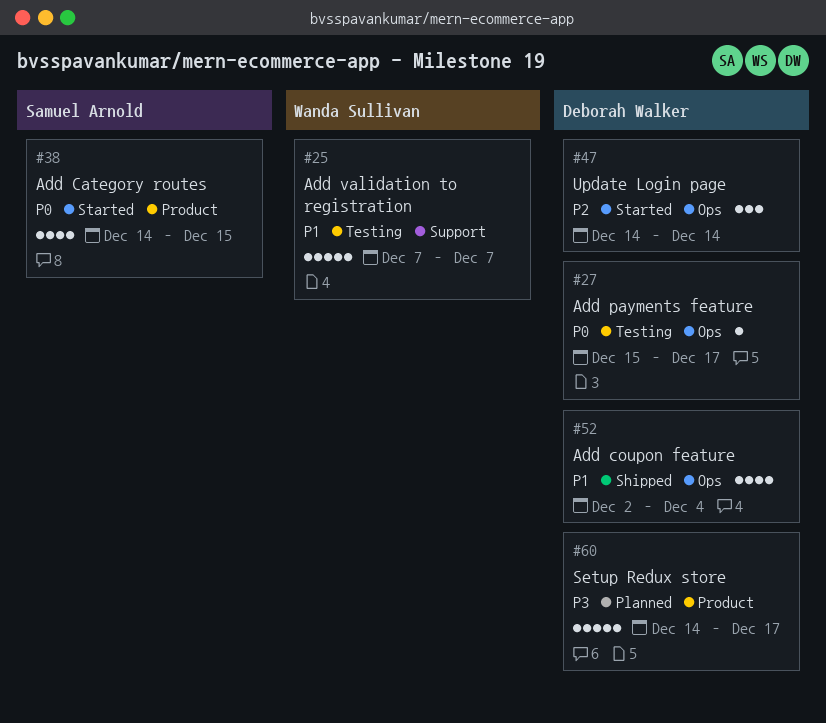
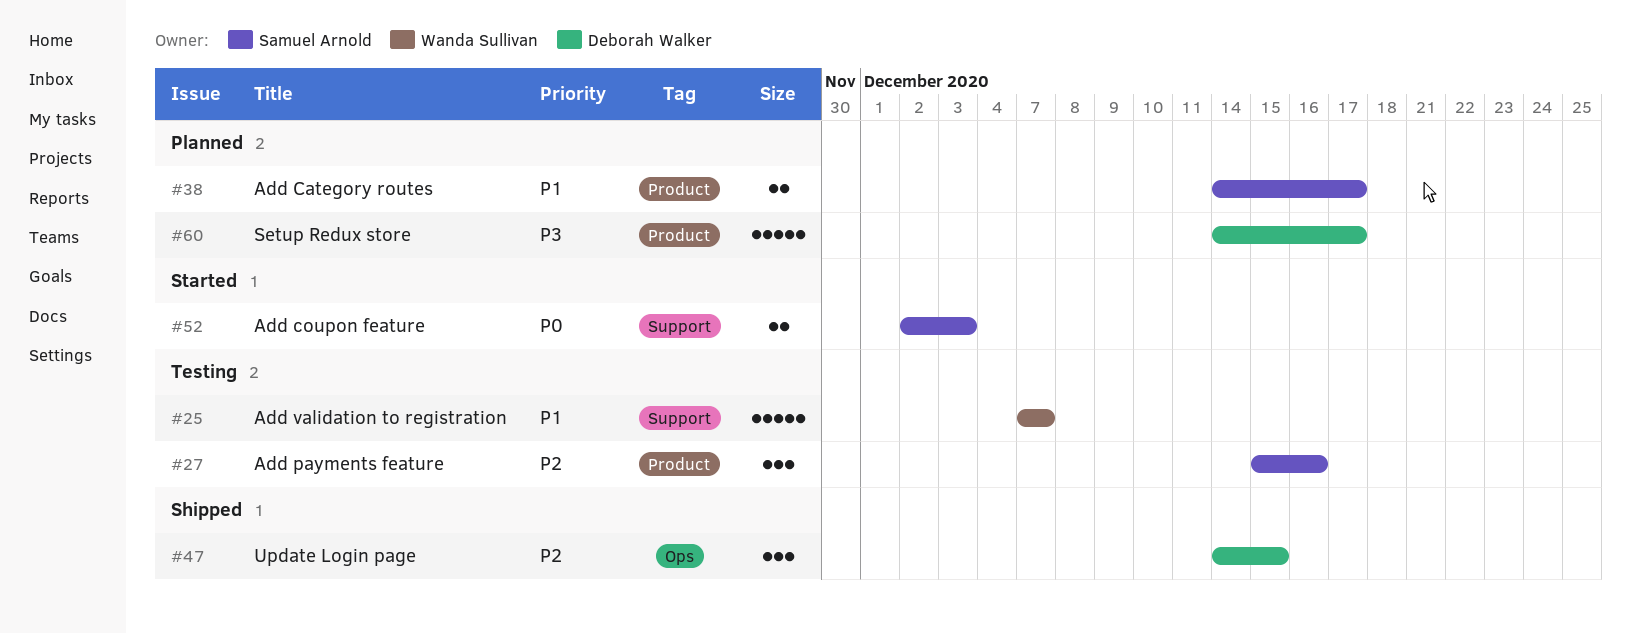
#27, owner: Deborah Walker -> Samuel Arnold
#27, priority: P0 -> P2
#27, label: Ops -> Product
#27, estimate: 1 -> 3
#27, due: Dec 17 -> Dec 16
#38, status: Started -> Planned
#38, priority: P0 -> P1
#38, estimate: 4 -> 2
#38, due: Dec 15 -> Dec 17
#47, status: Started -> Shipped
#47, due: Dec 14 -> Dec 15
#52, status: Shipped -> Started
#52, owner: Deborah Walker -> Samuel Arnold
#52, priority: P1 -> P0
#52, label: Ops -> Support
#52, estimate: 4 -> 2
#52, due: Dec 4 -> Dec 3

